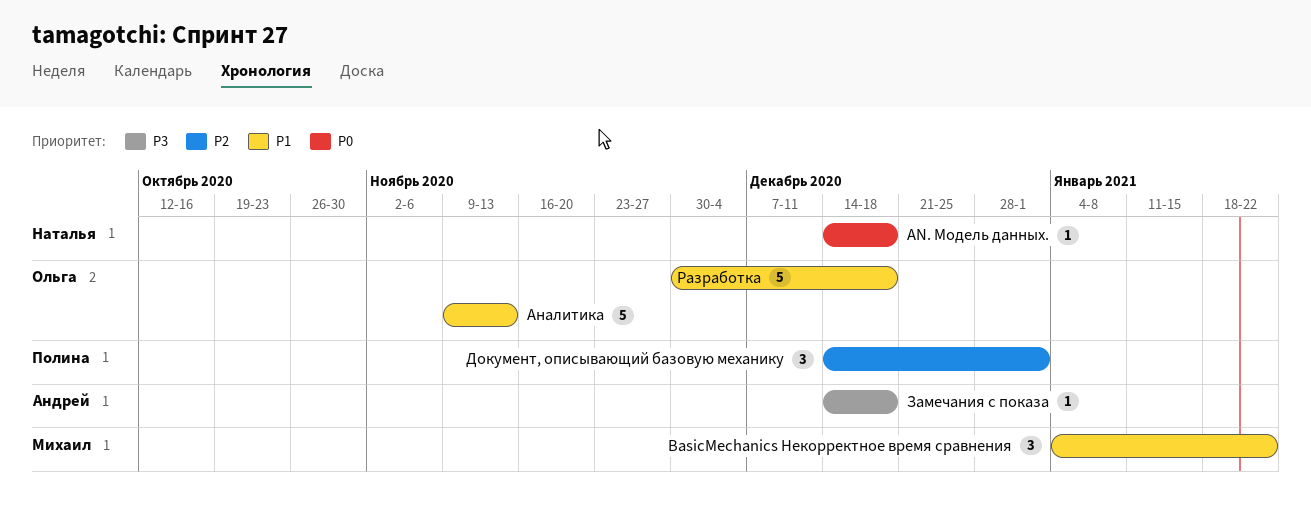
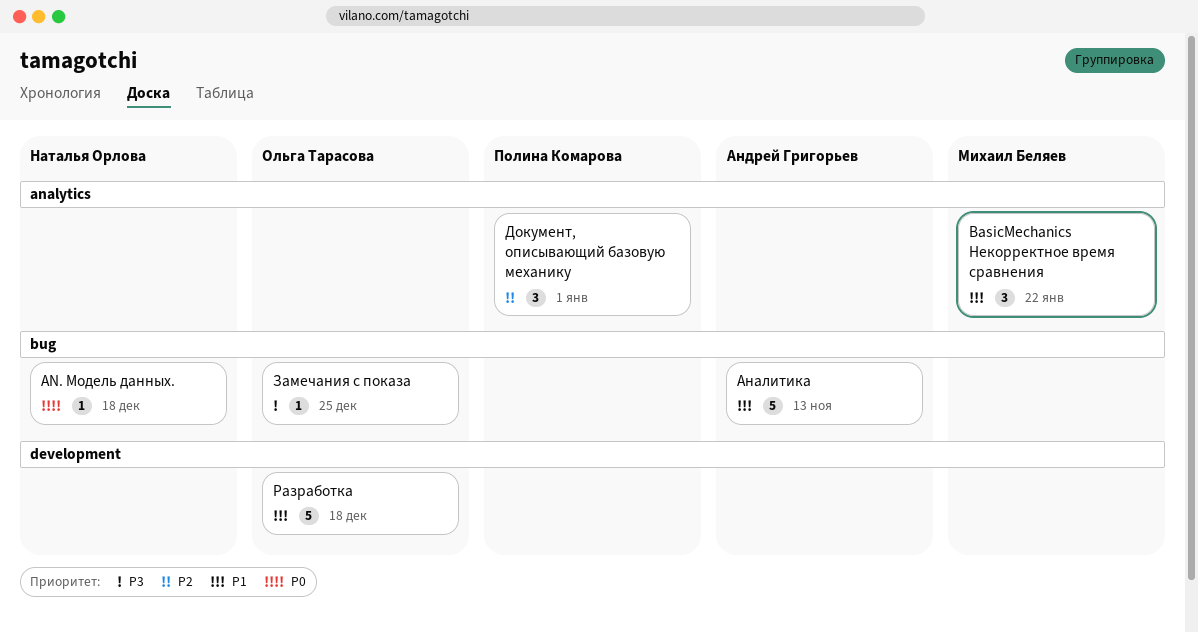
Аналитика, owner: Ольга Тарасова -> Андрей Григорьев
Замечания с показа, owner: Андрей Григорьев -> Ольга Тарасова
Замечания с показа, due: Dec 18 -> Dec 25

